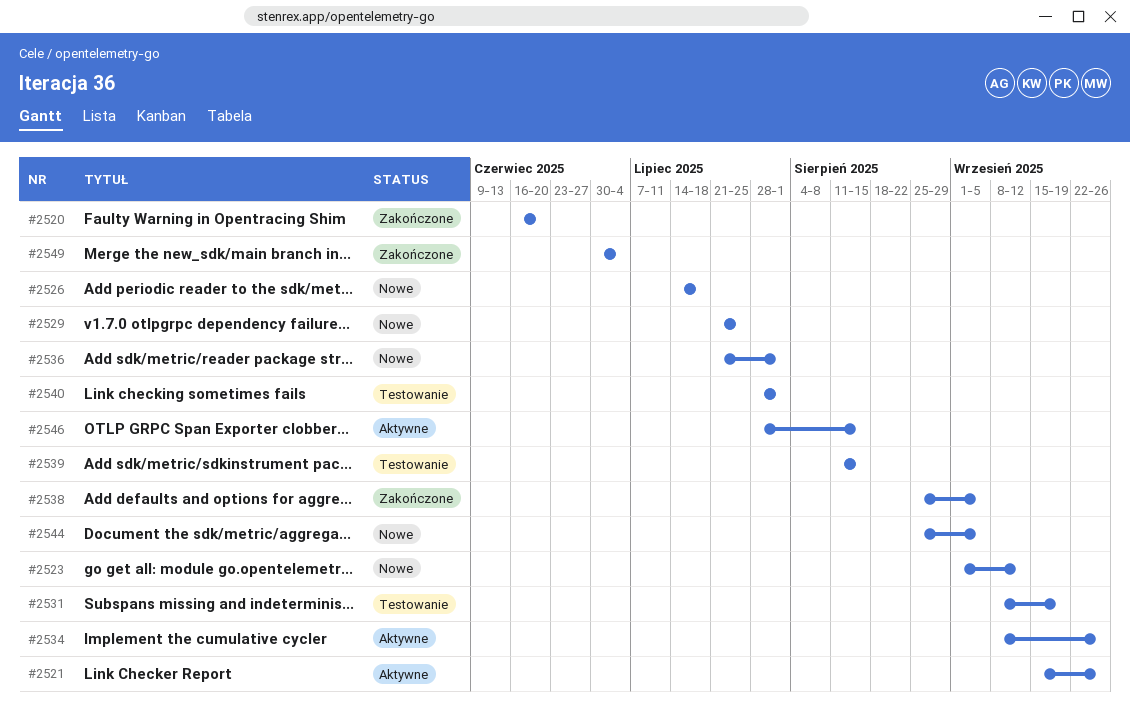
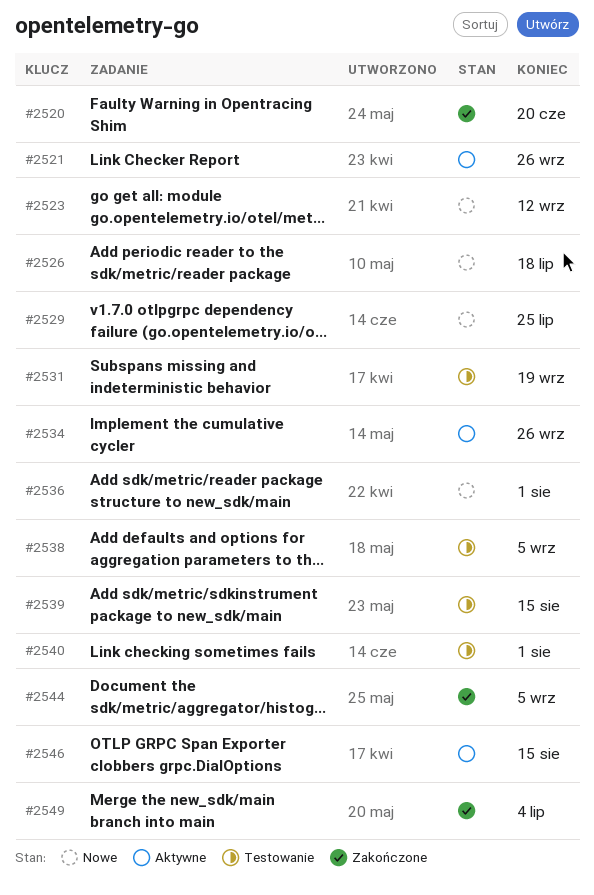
#2538, status: Zakończone -> Testowanie
#2544, status: Nowe -> Zakończone

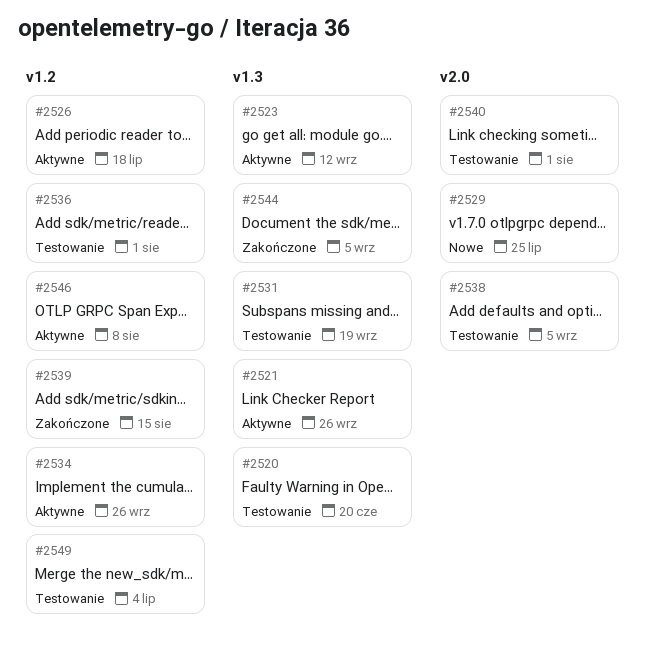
#2520, status: Zakończone -> Testowanie
#2523, status: Nowe -> Aktywne
#2526, status: Nowe -> Aktywne
#2536, status: Nowe -> Testowanie
#2539, status: Testowanie -> Zakończone
#2546, due: Aug 15 -> Aug 8
#2549, status: Zakończone -> Testowanie

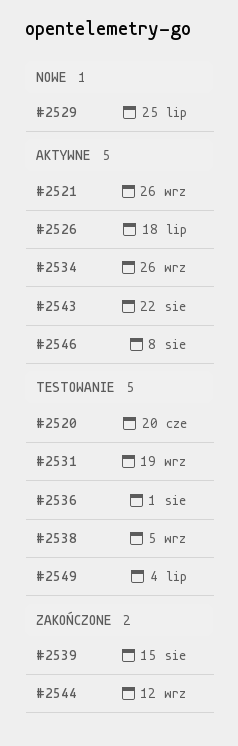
#2523: present -> none
#2540: present -> none
#2543: none -> present
#2544, due: Sep 5 -> Sep 12

